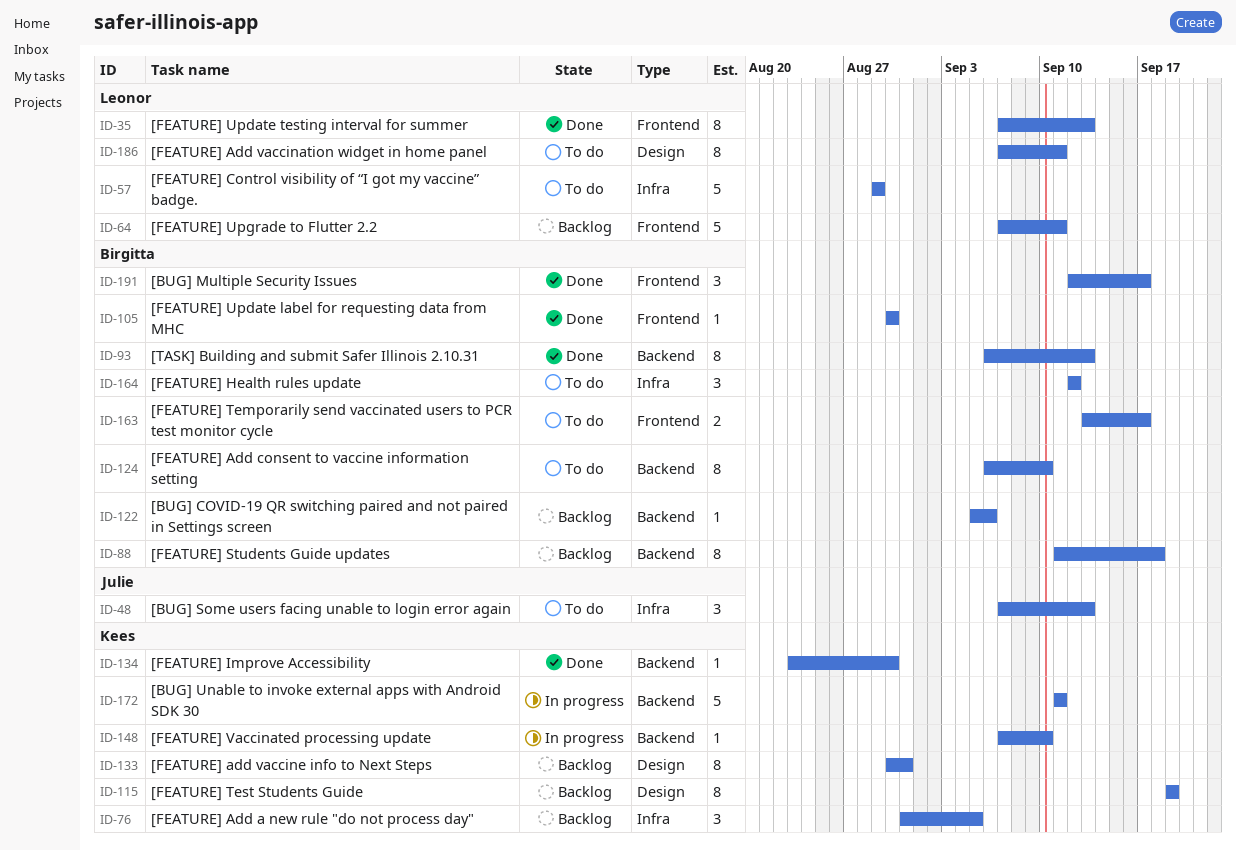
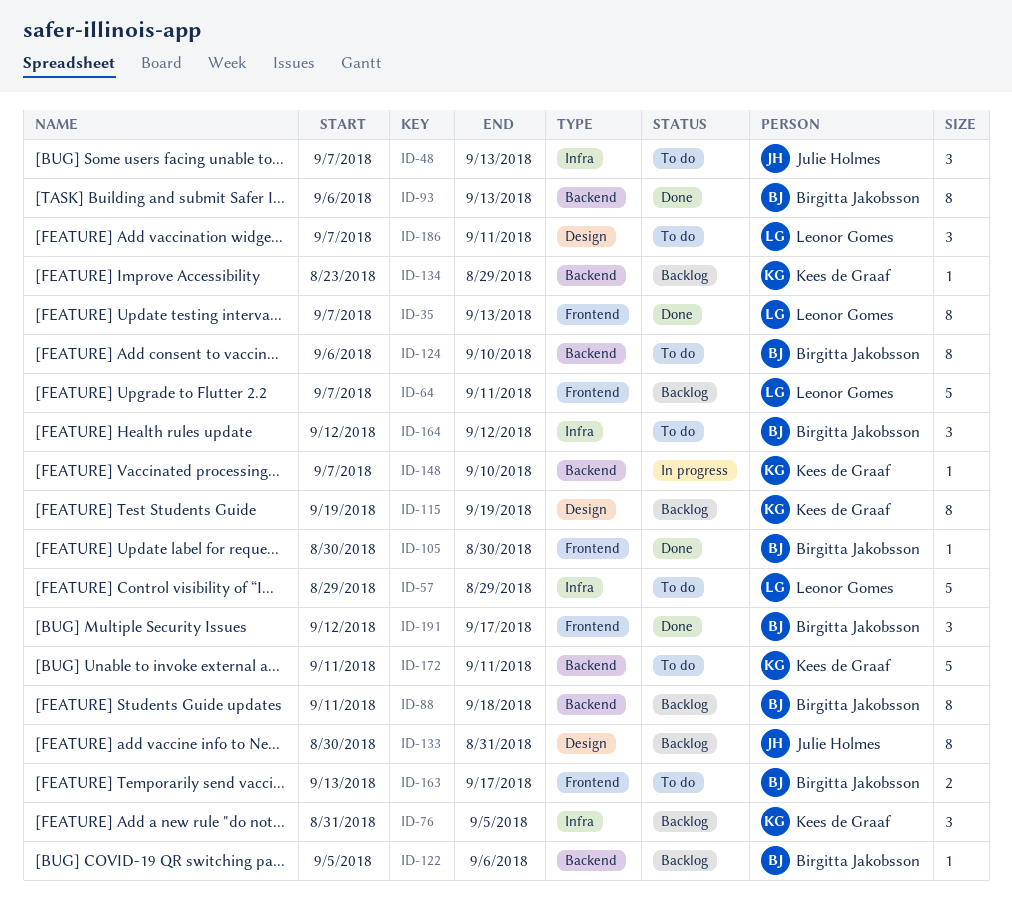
ID-133, owner: Kees de Graaf -> Julie Holmes
ID-134, status: Done -> Backlog
ID-134, due: Aug 30 -> Aug 29
ID-172, status: In progress -> To do
ID-186, estimate: 8 -> 3

